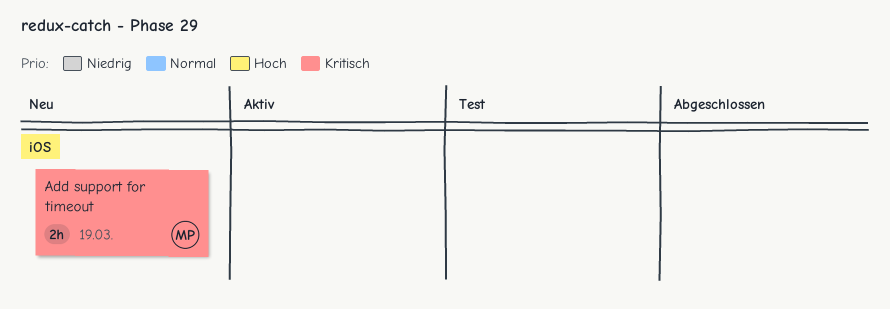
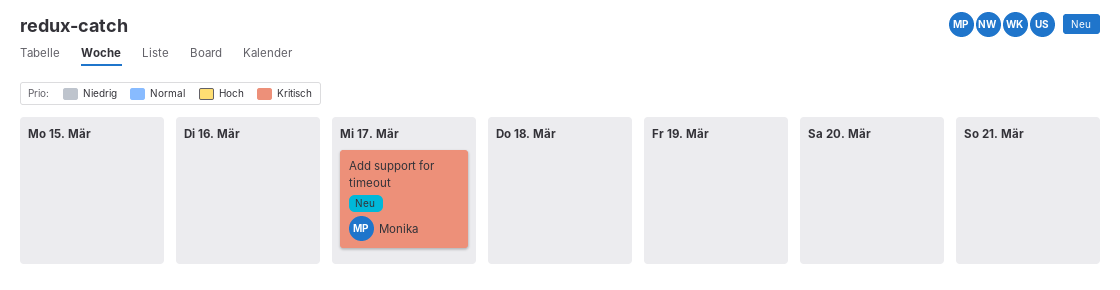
Add support for timeout, due: Mar 19 -> Mar 17

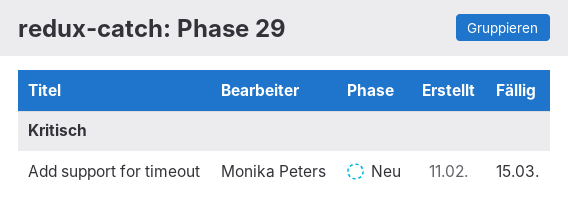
Add support for timeout, due: Mar 17 -> Mar 15

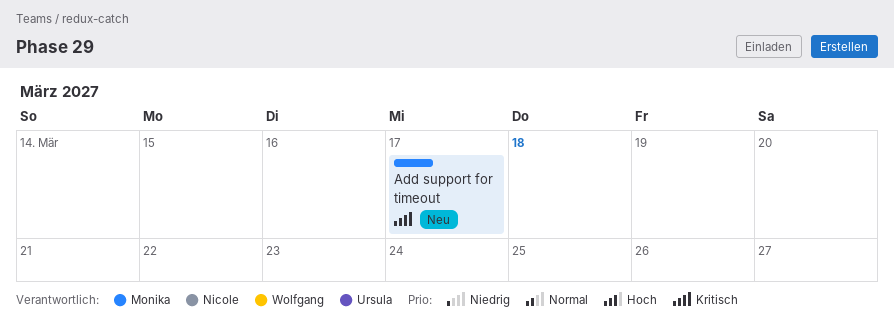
Add support for timeout, due: Mar 15 -> Mar 17

